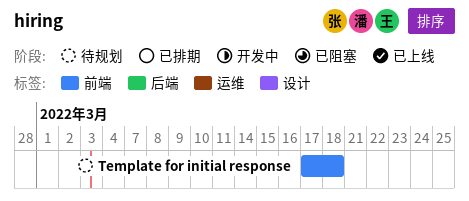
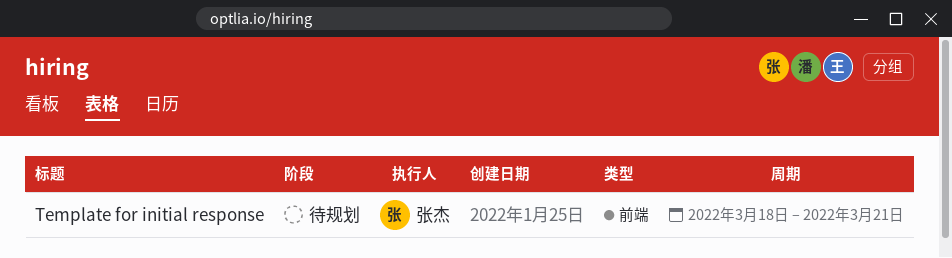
Template for initial response, start: Mar 17 -> Mar 18
Template for initial response, due: Mar 18 -> Mar 21

